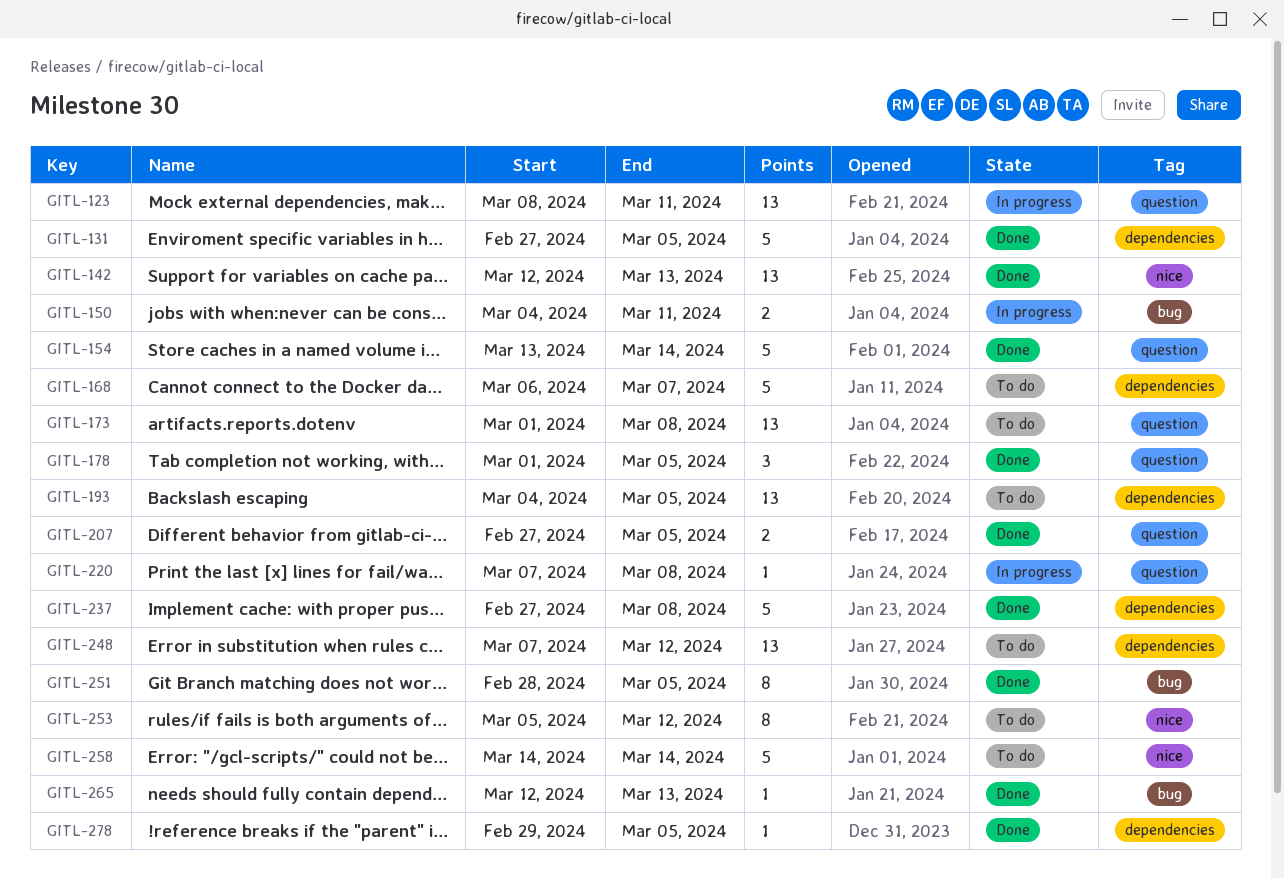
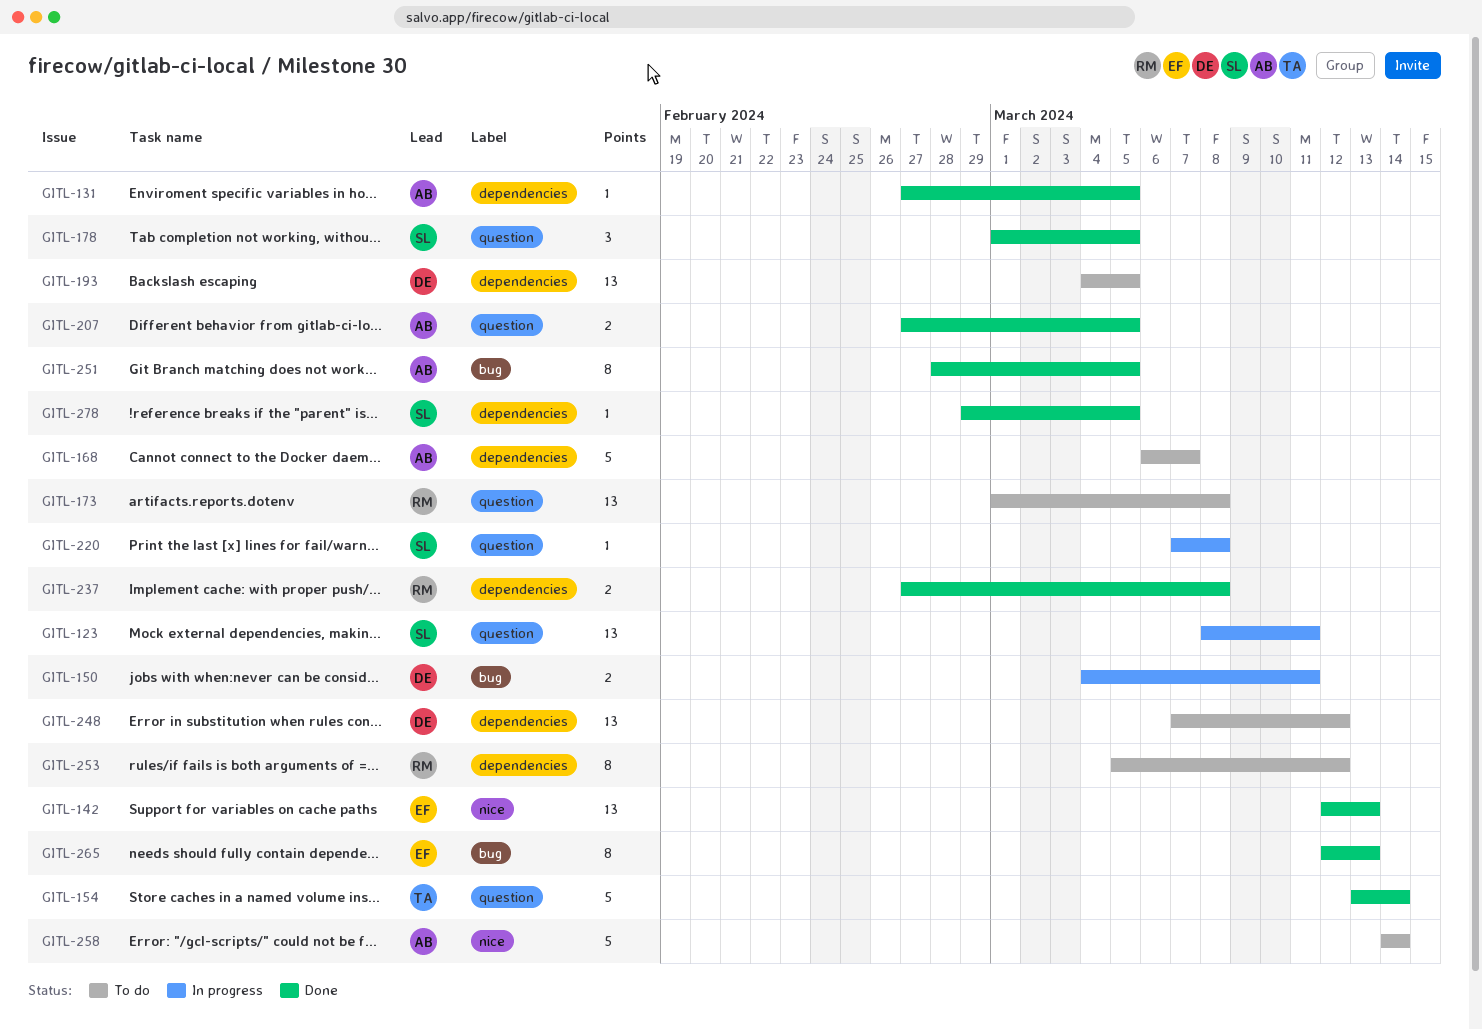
GITL-131, estimate: 5 -> 1
GITL-237, estimate: 5 -> 2
GITL-253, label: nice -> dependencies
GITL-265, estimate: 1 -> 8

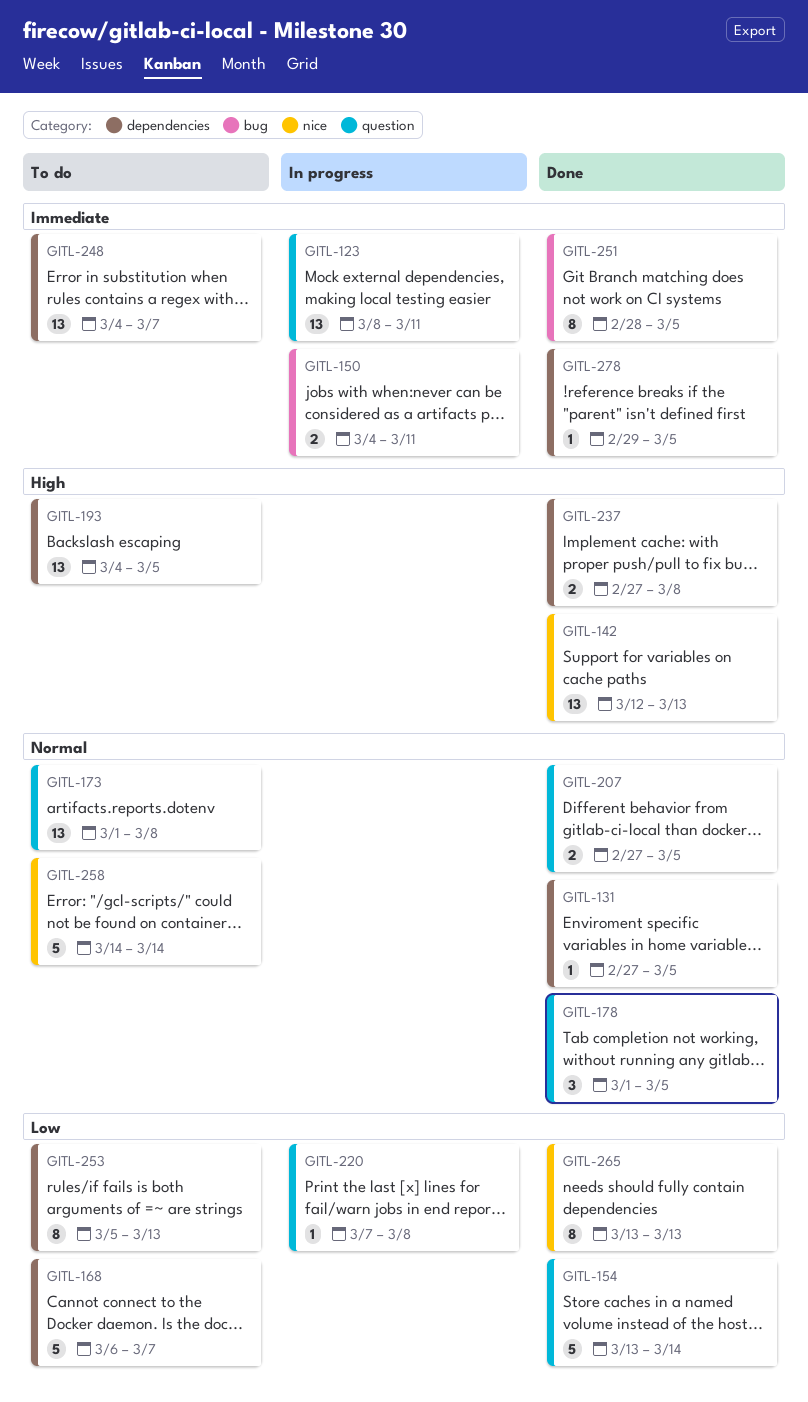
GITL-248, start: Mar 7 -> Mar 4
GITL-248, due: Mar 12 -> Mar 7
GITL-253, due: Mar 12 -> Mar 13
GITL-265, label: bug -> nice
GITL-265, start: Mar 12 -> Mar 13

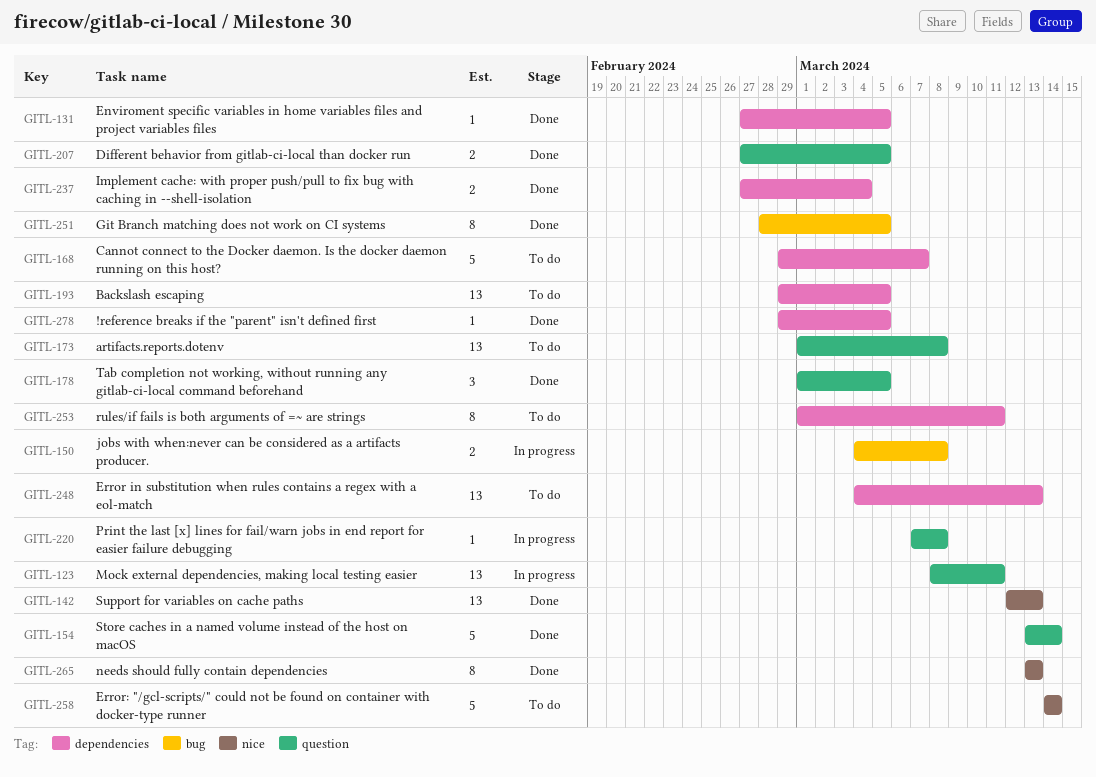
GITL-150, due: Mar 11 -> Mar 8
GITL-168, start: Mar 6 -> Feb 29
GITL-193, start: Mar 4 -> Feb 29
GITL-237, due: Mar 8 -> Mar 4
GITL-248, due: Mar 7 -> Mar 13
GITL-253, start: Mar 5 -> Mar 1
GITL-253, due: Mar 13 -> Mar 11

